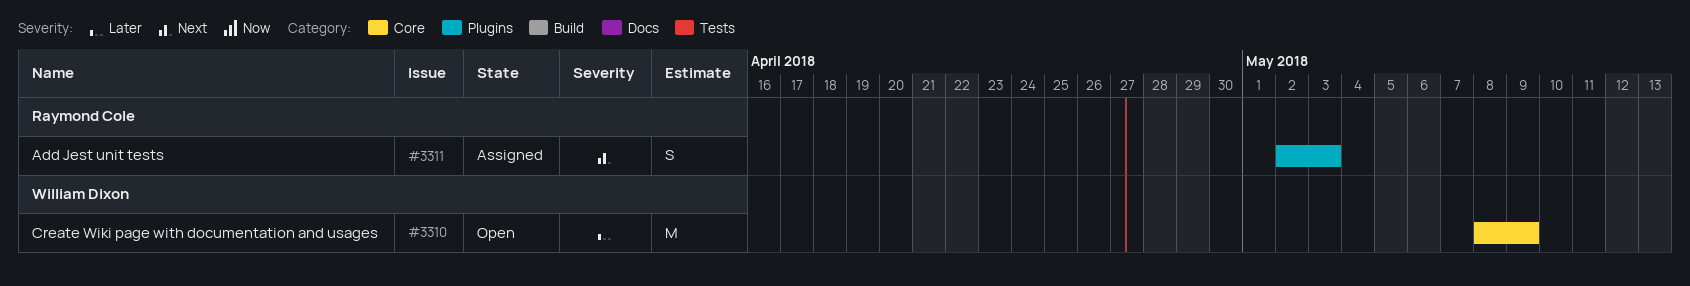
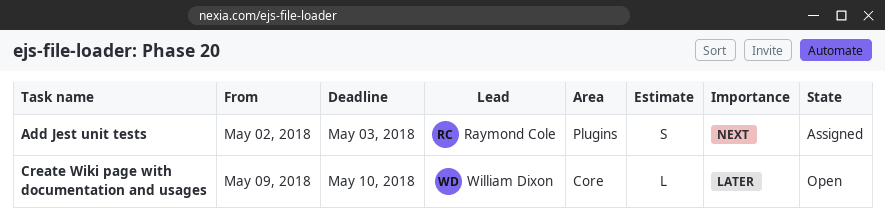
Create Wiki page with documentation and usages, estimate: M -> L
Create Wiki page with documentation and usages, start: May 8 -> May 9
Create Wiki page with documentation and usages, due: May 9 -> May 10

